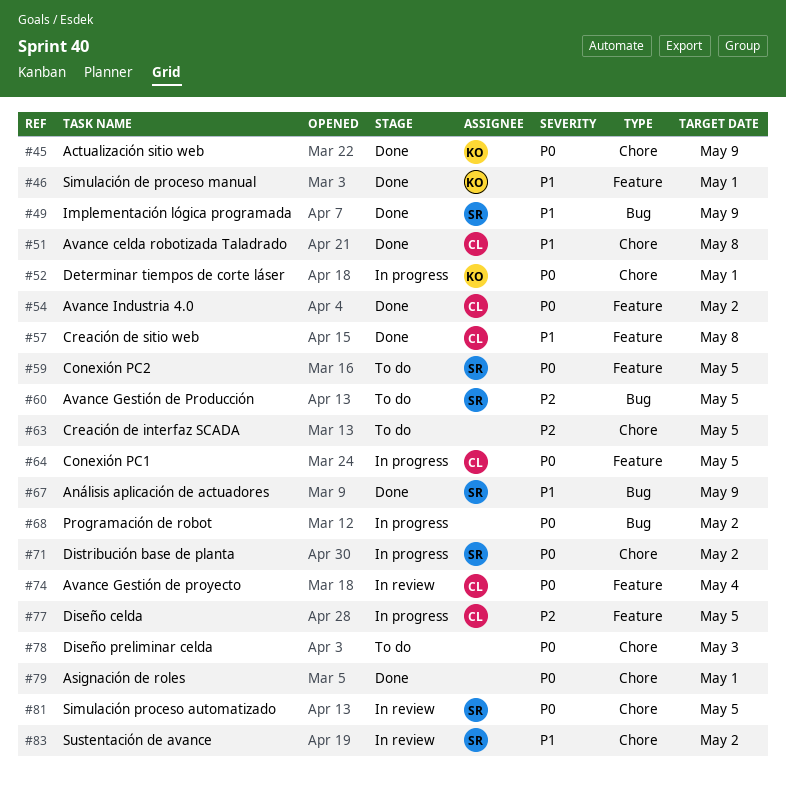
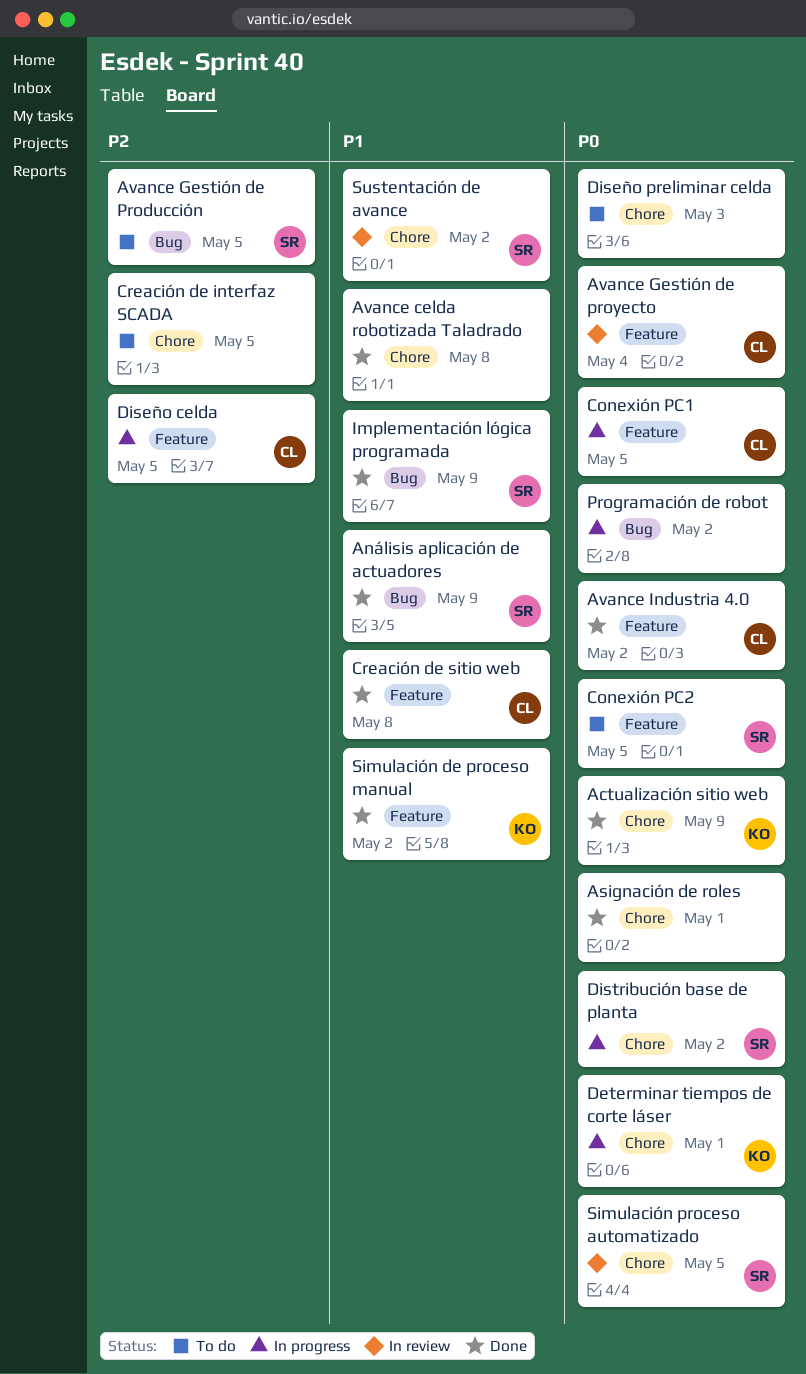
Avance celda robotizada Taladrado, owner: CL -> none
Simulación de proceso manual, due: May 1 -> May 2

